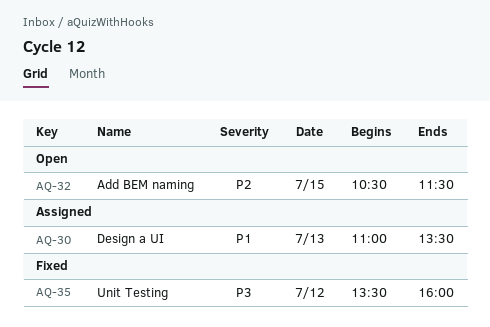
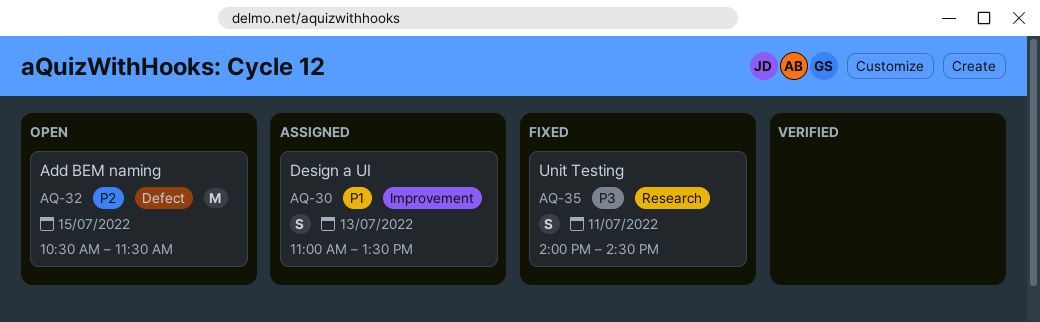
AQ-35, day: Jul 12 -> Jul 11
AQ-35, begins: 13:30 -> 14:00
AQ-35, ends: 16:00 -> 14:30

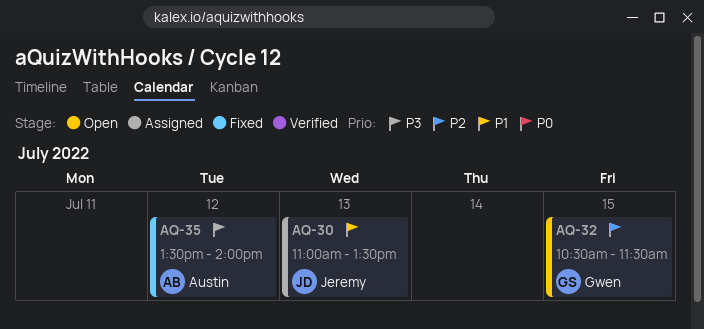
AQ-35, day: Jul 11 -> Jul 12
AQ-35, begins: 14:00 -> 13:30
AQ-35, ends: 14:30 -> 14:00

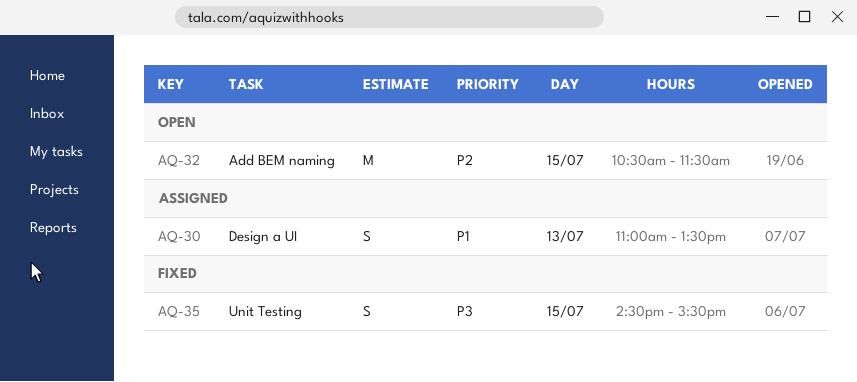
AQ-35, day: Jul 12 -> Jul 15
AQ-35, begins: 13:30 -> 14:30
AQ-35, ends: 14:00 -> 15:30

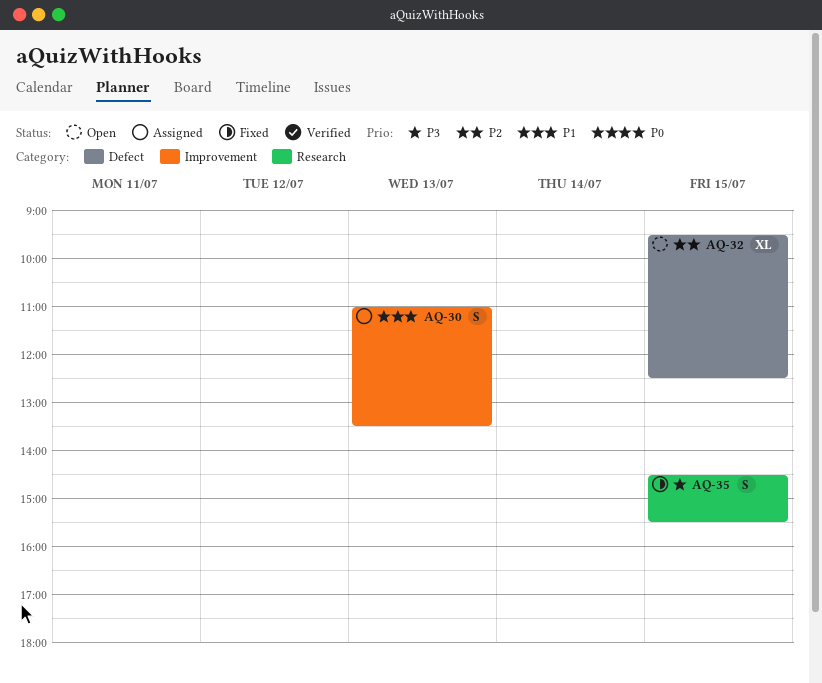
AQ-32, estimate: M -> XL
AQ-32, begins: 10:30 -> 09:30
AQ-32, ends: 11:30 -> 12:30

